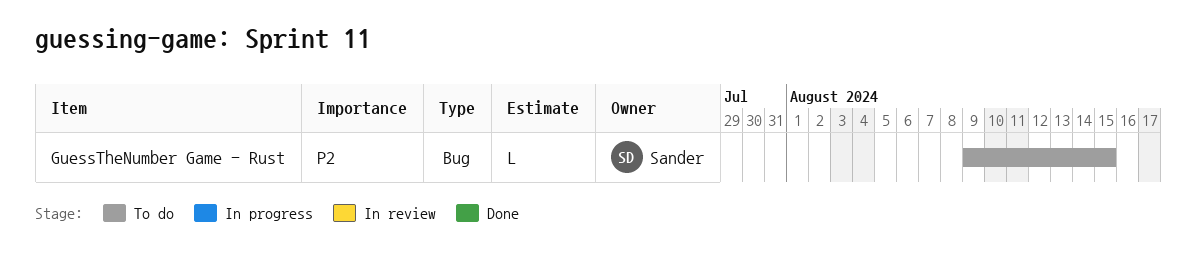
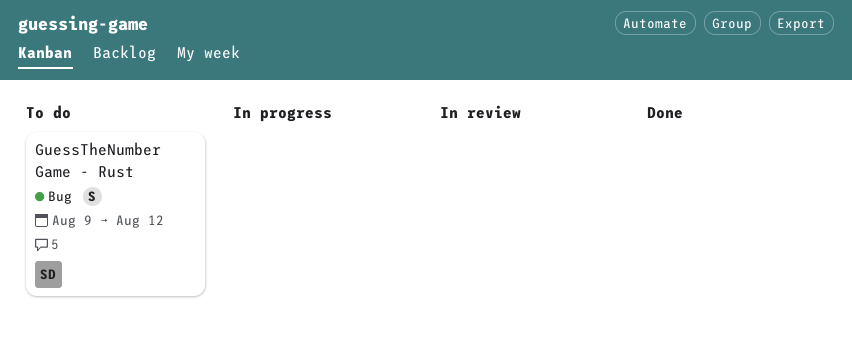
GuessTheNumber Game - Rust, estimate: L -> S
GuessTheNumber Game - Rust, due: Aug 15 -> Aug 12

